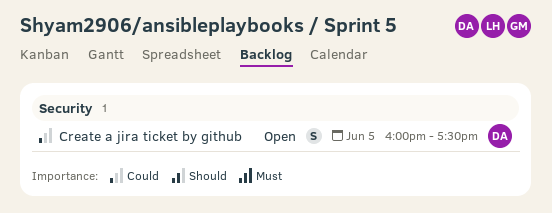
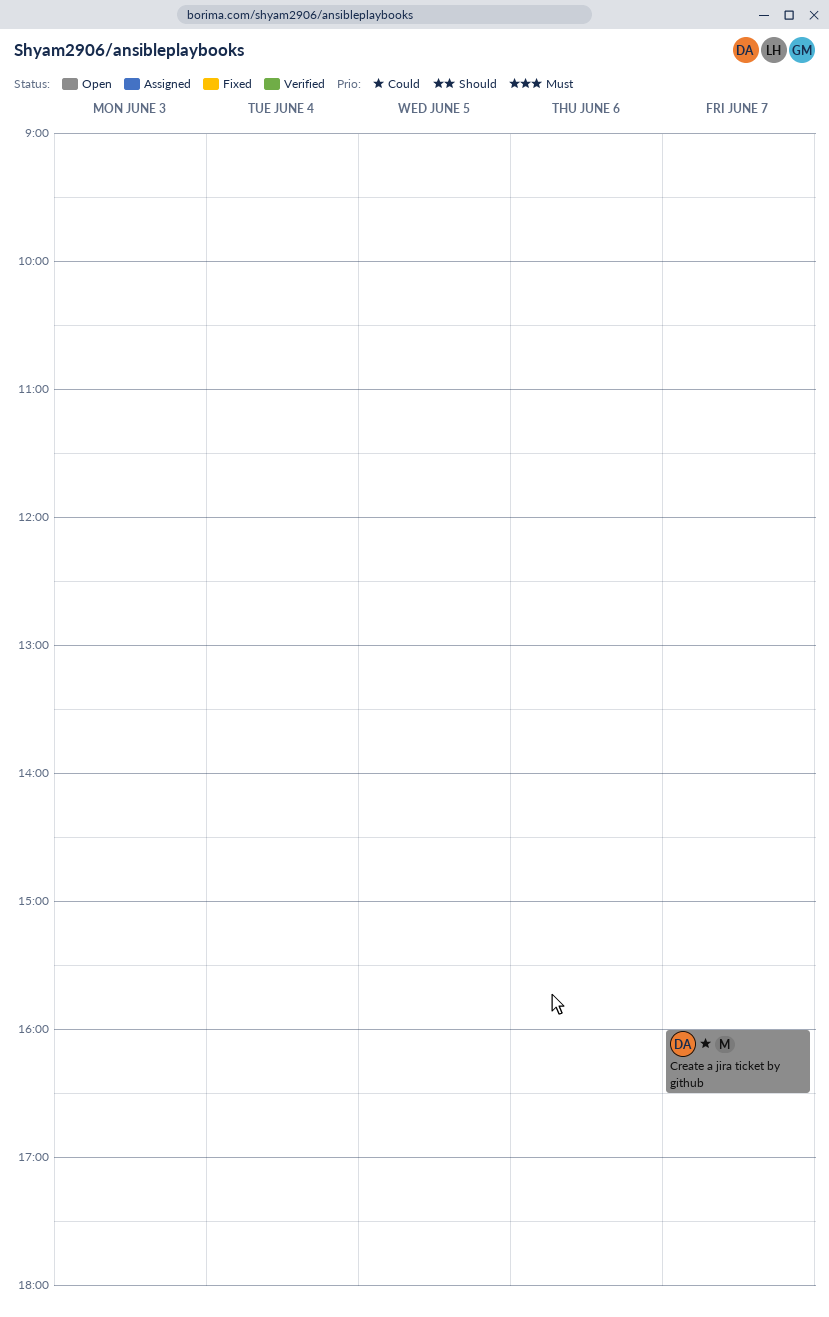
Create a jira ticket by github, estimate: S -> M
Create a jira ticket by github, day: Jun 5 -> Jun 7
Create a jira ticket by github, ends: 17:30 -> 16:30

